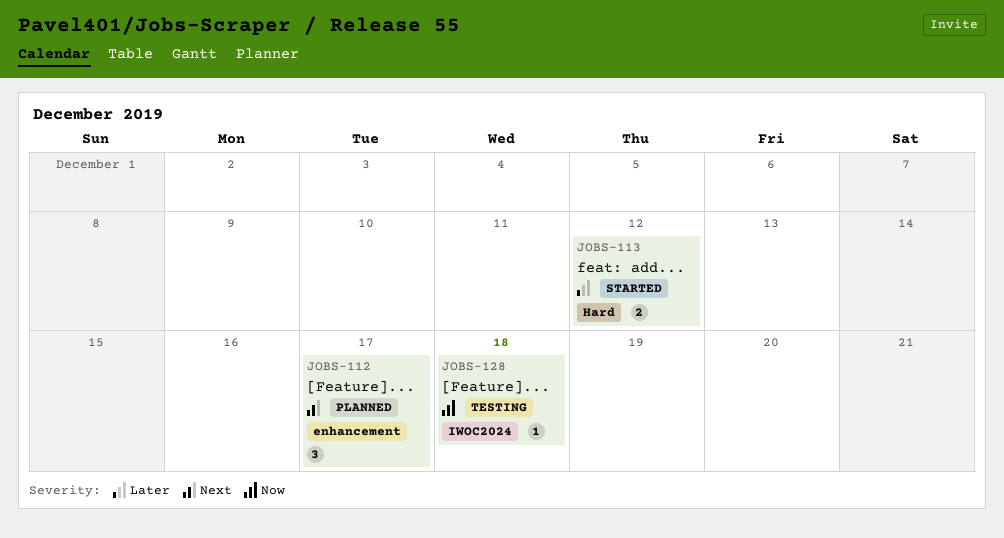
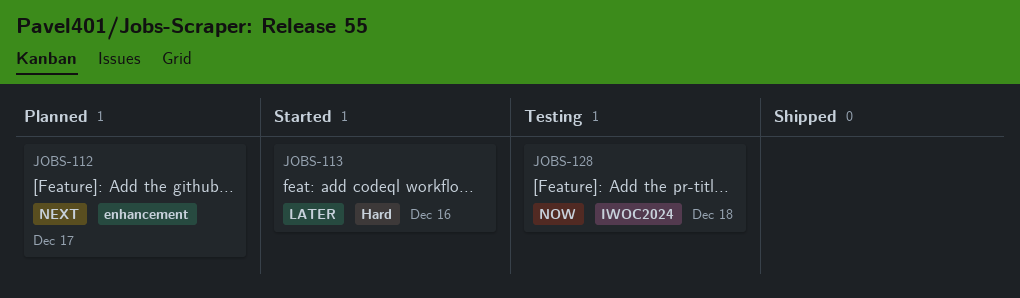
JOBS-113, due: Dec 12 -> Dec 16

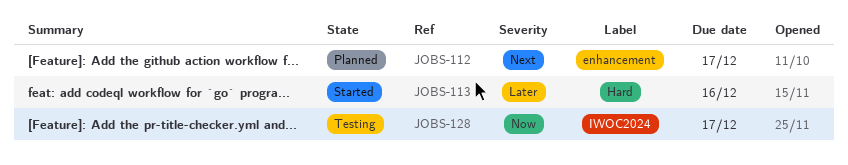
JOBS-128, due: Dec 18 -> Dec 17

